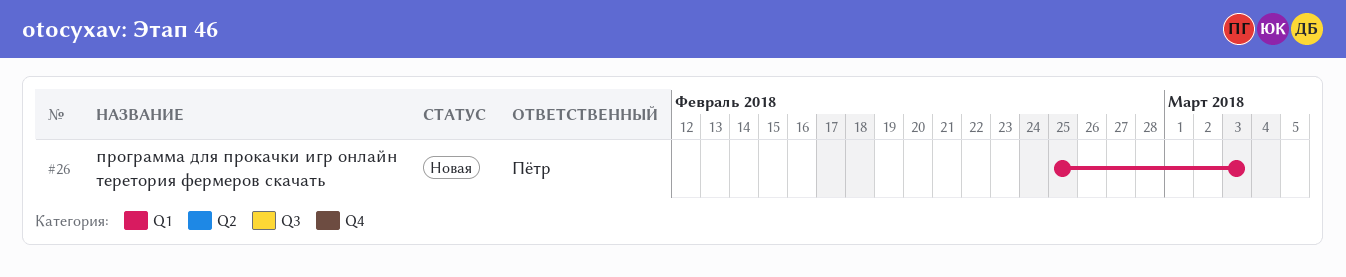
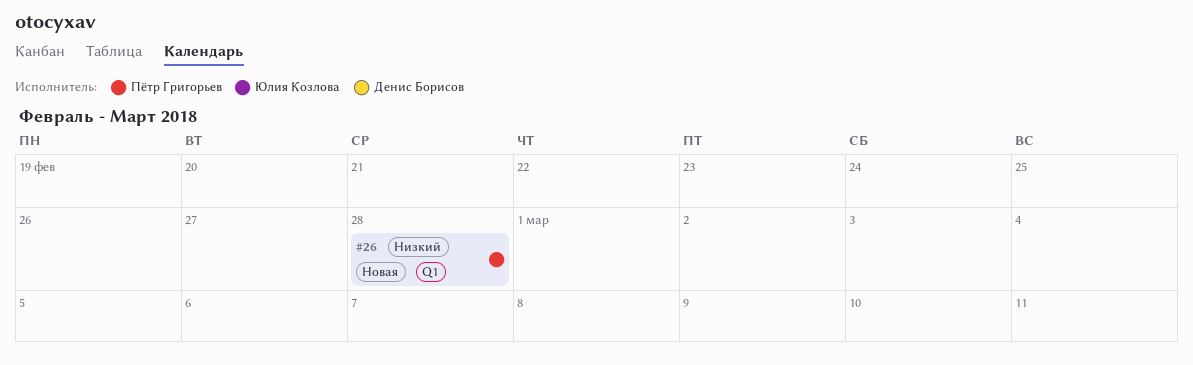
#26, due: Mar 3 -> Feb 28

